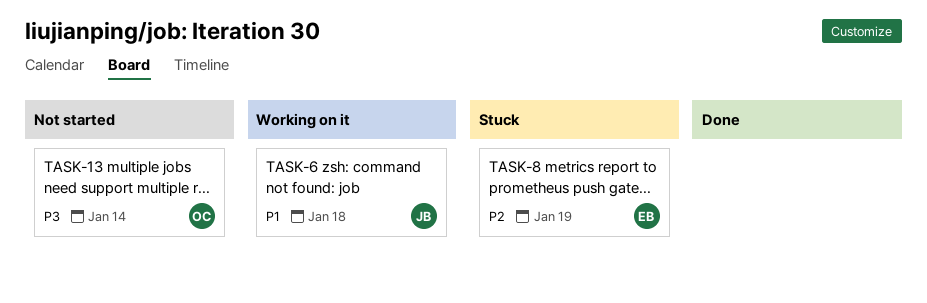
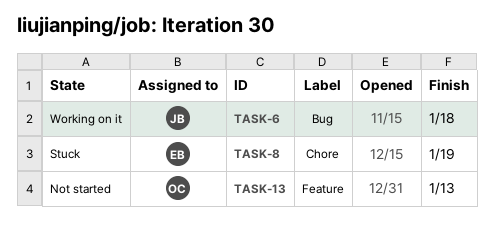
TASK-13, due: Jan 14 -> Jan 13

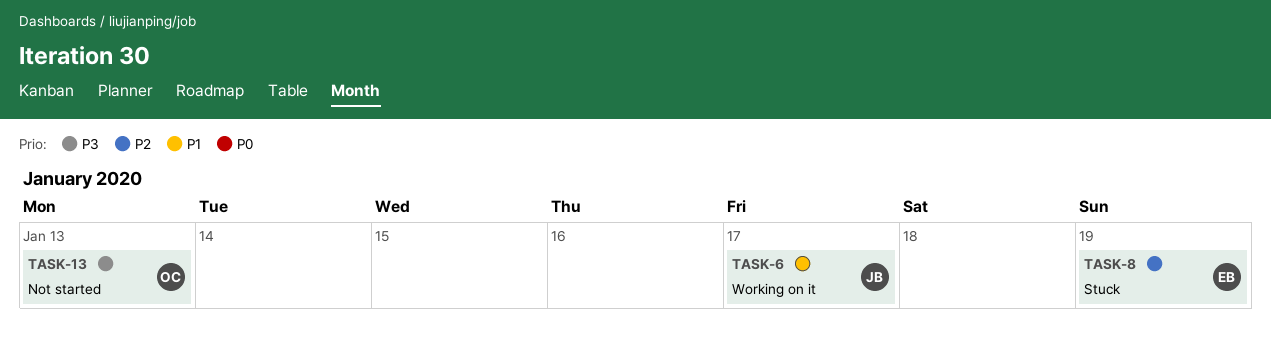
TASK-6, due: Jan 18 -> Jan 17

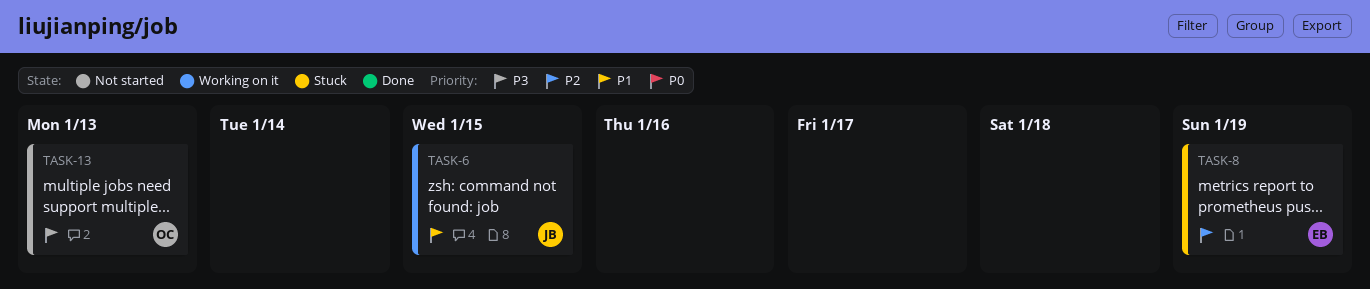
TASK-6, due: Jan 17 -> Jan 15

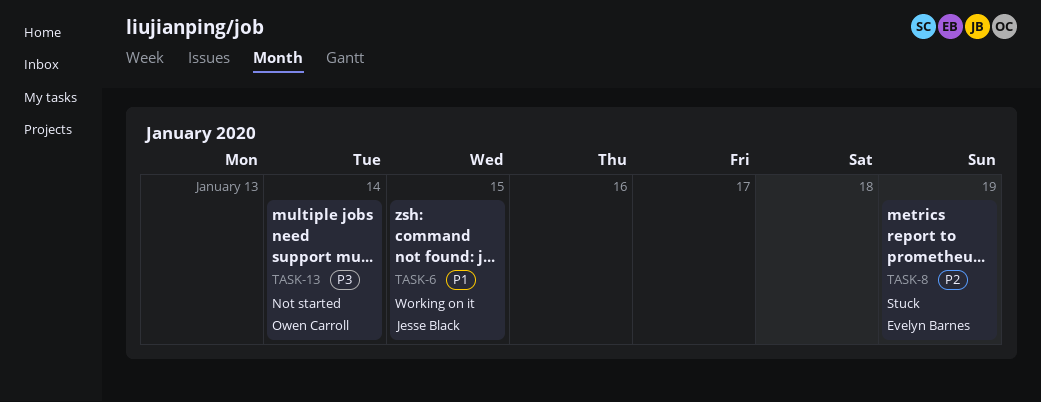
TASK-13, due: Jan 13 -> Jan 14

